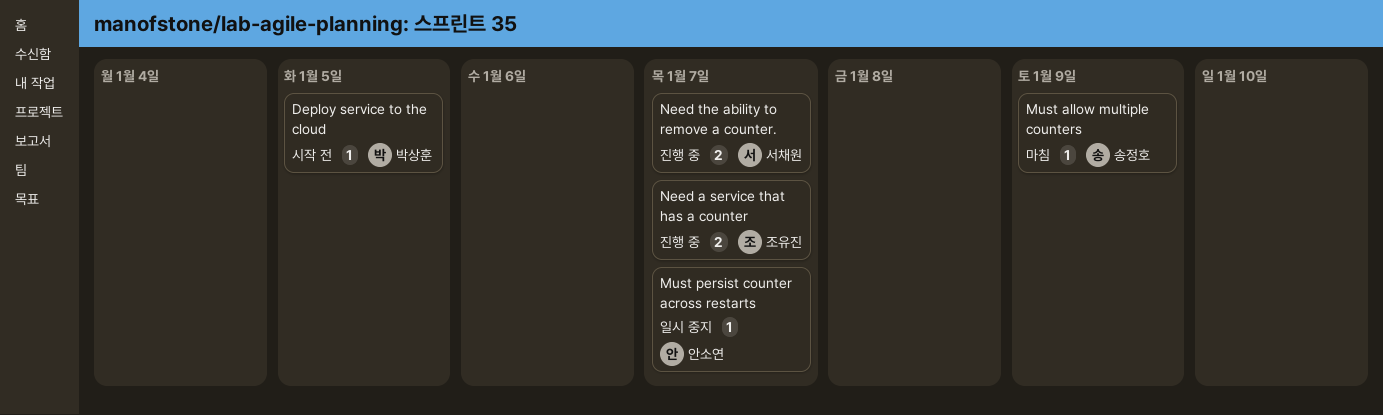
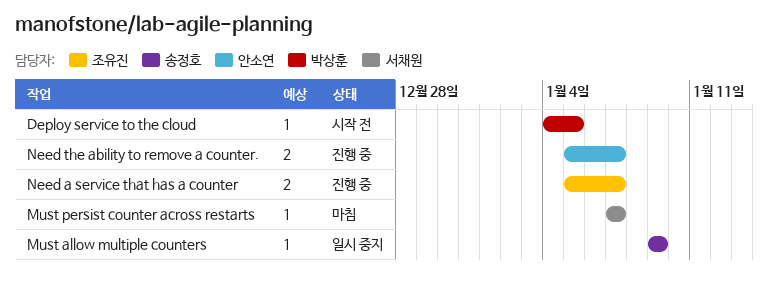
Must allow multiple counters, status: 마침 -> 일시 중지
Must persist counter across restarts, status: 일시 중지 -> 마침
Must persist counter across restarts, owner: 안소연 -> 서채원
Need the ability to remove a counter., owner: 서채원 -> 안소연

